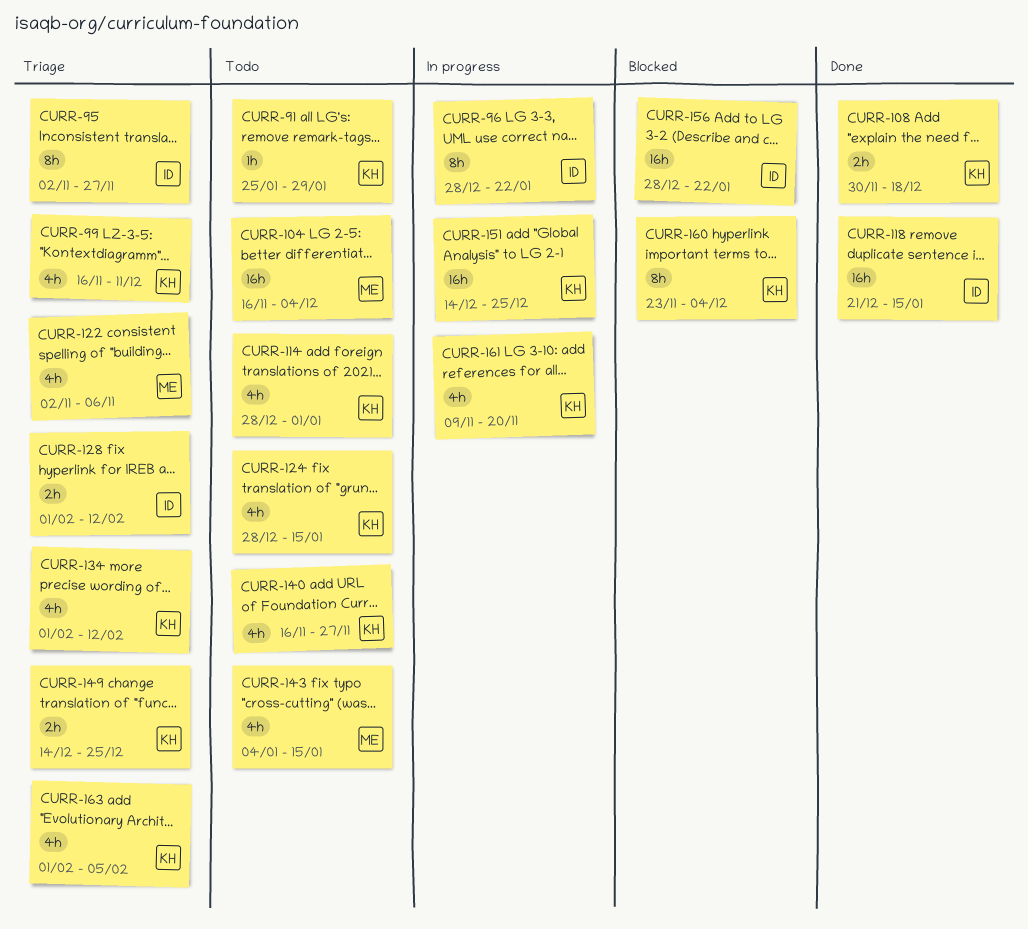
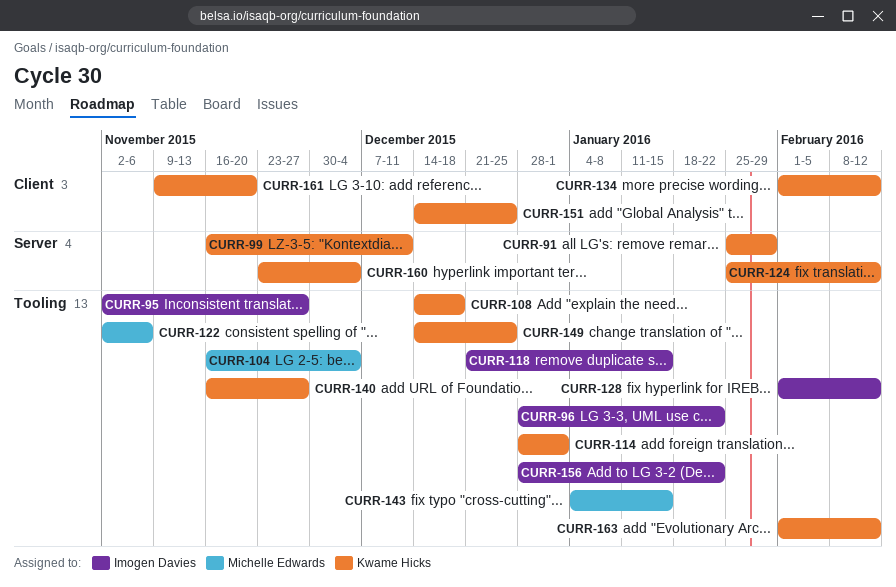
CURR-108, start: Nov 30 -> Dec 14
CURR-124, start: Dec 28 -> Jan 25
CURR-124, due: Jan 15 -> Feb 12
CURR-163, due: Feb 5 -> Feb 12

